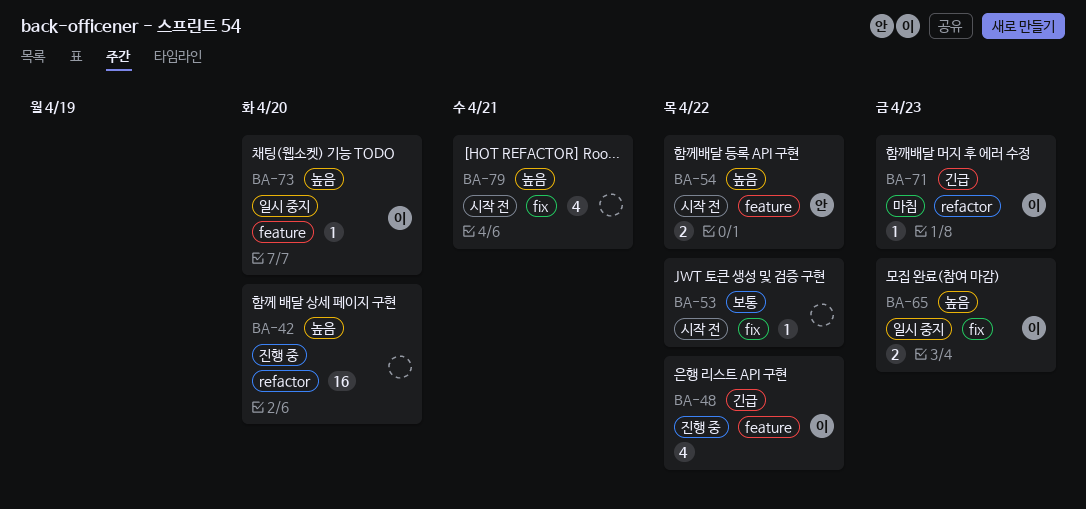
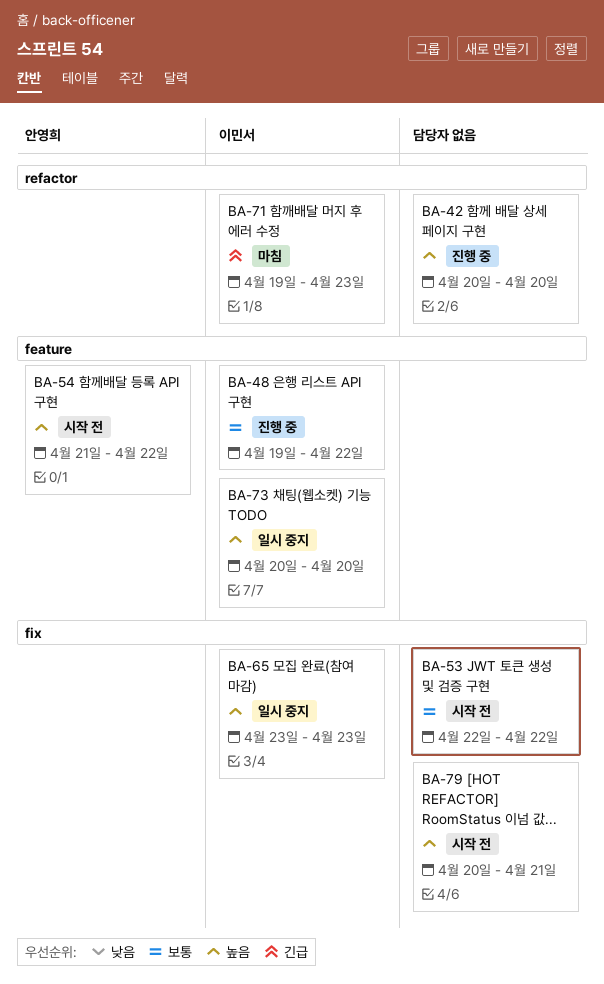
BA-48, priority: 긴급 -> 보통

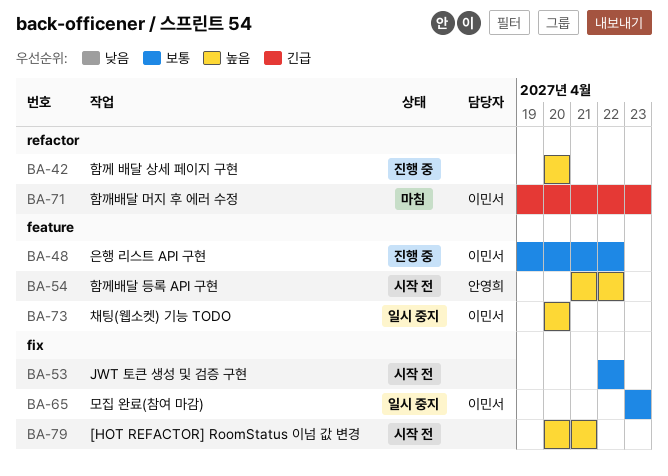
BA-65, priority: 높음 -> 보통

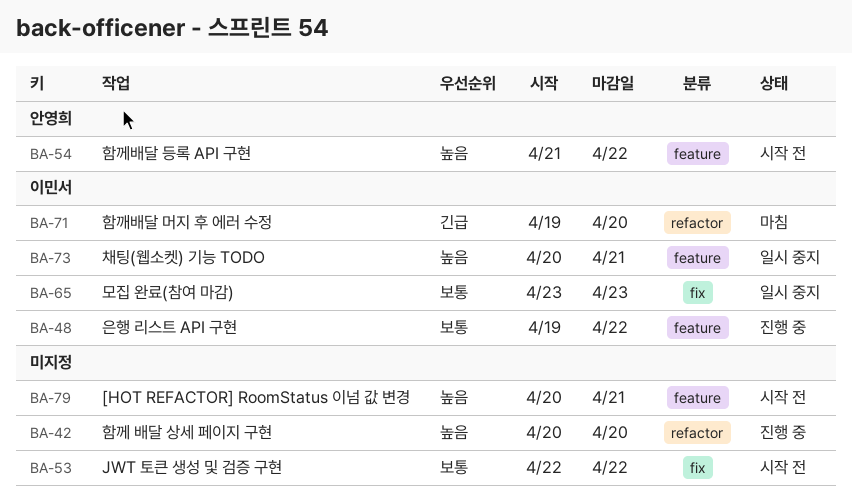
BA-71, due: Apr 23 -> Apr 20
BA-73, due: Apr 20 -> Apr 21
BA-79, label: fix -> feature

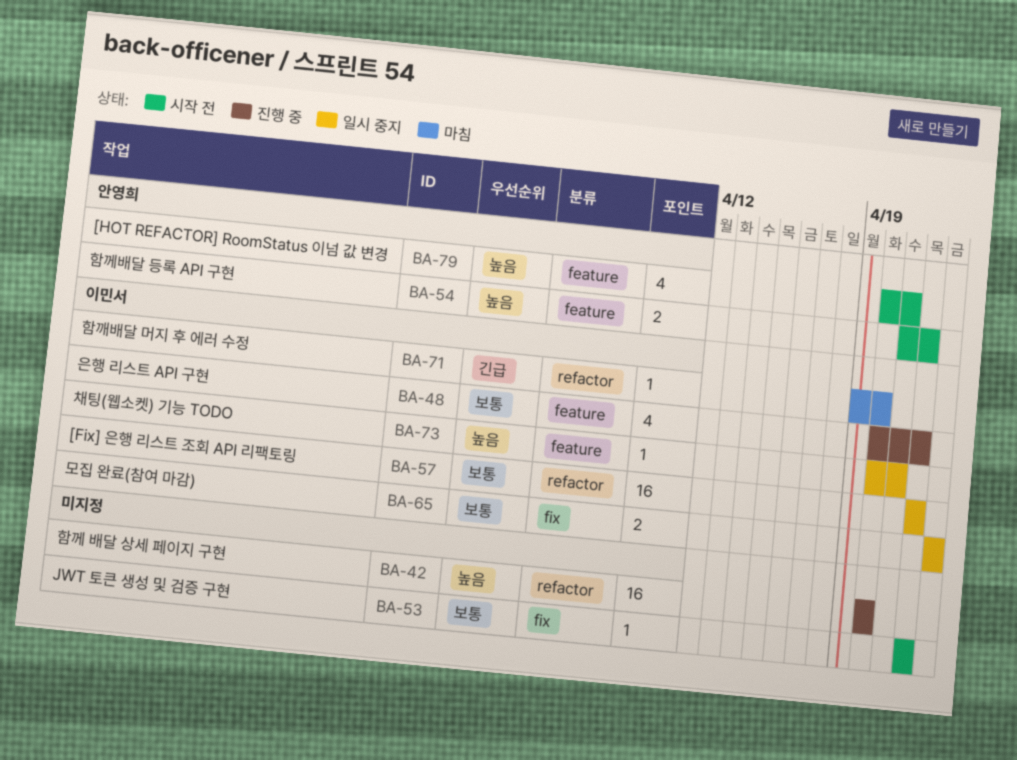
BA-48, start: Apr 19 -> Apr 20
BA-57: none -> present
BA-79, owner: none -> 안영희

